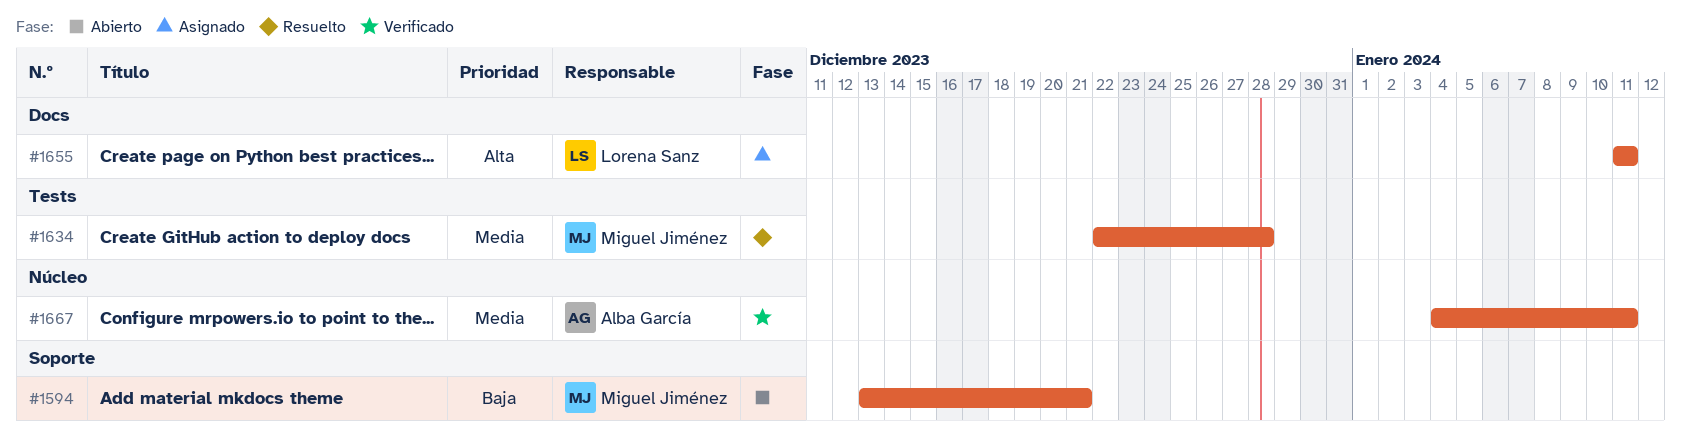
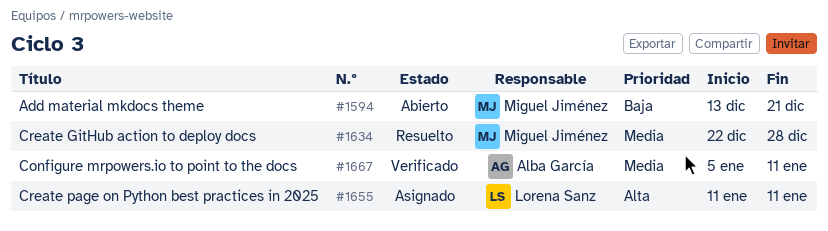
#1667, start: Jan 4 -> Jan 5

